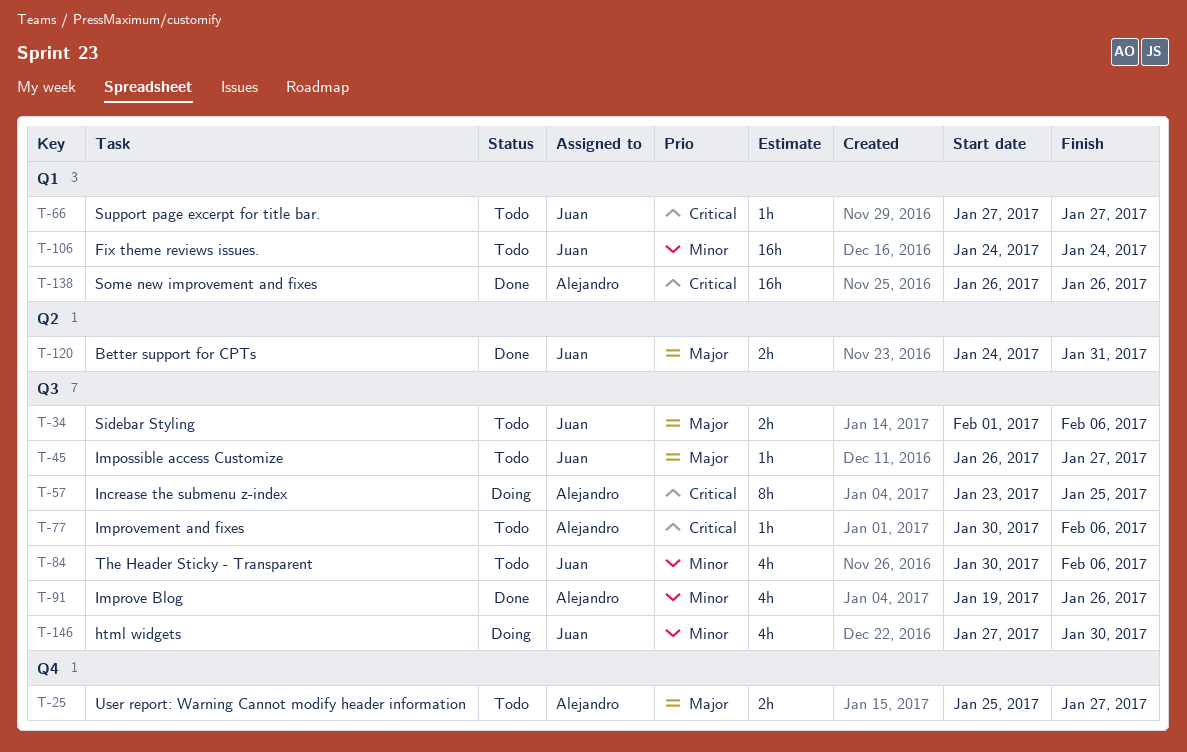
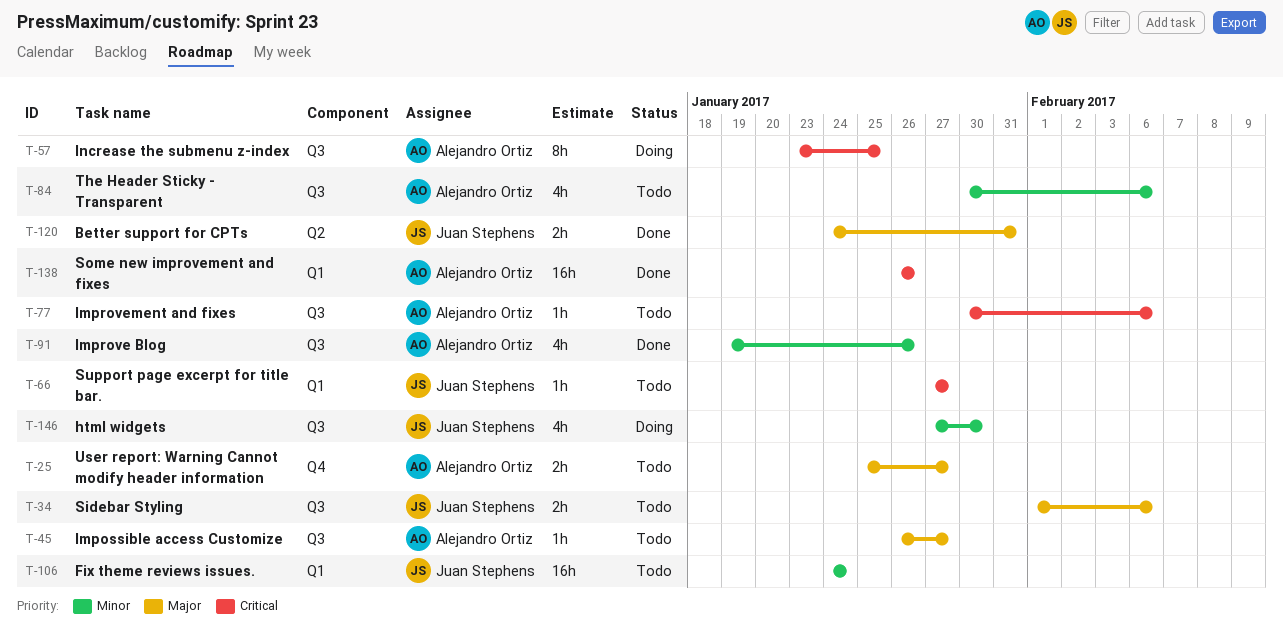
T-45, owner: Juan Stephens -> Alejandro Ortiz
T-84, owner: Juan Stephens -> Alejandro Ortiz

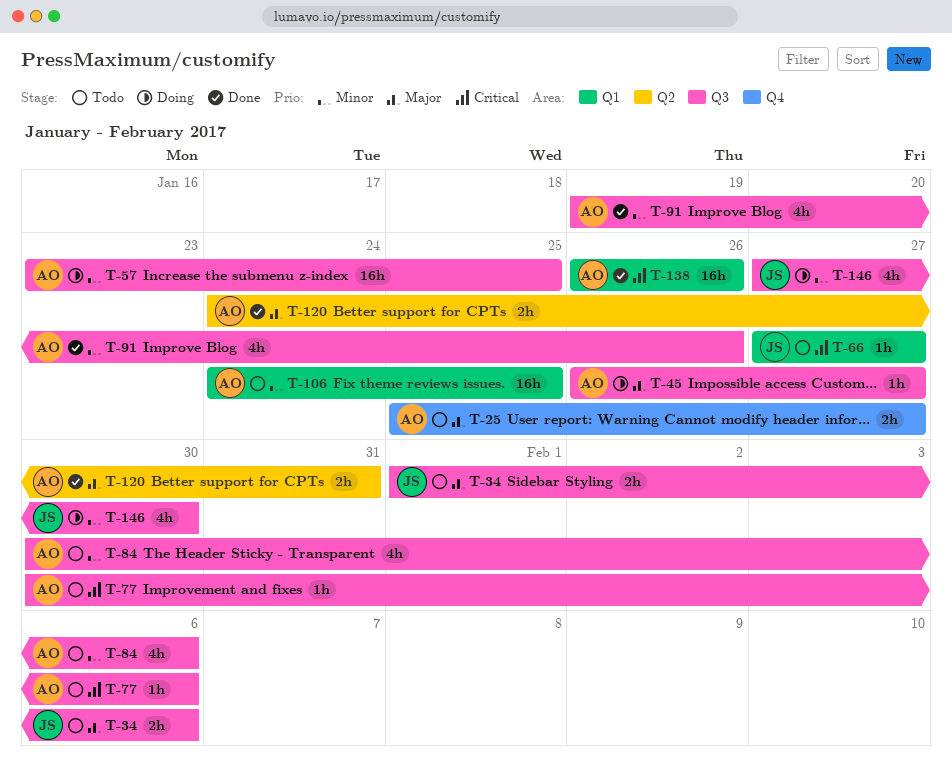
T-45, status: Todo -> Doing
T-57, priority: Critical -> Minor
T-57, estimate: 8h -> 16h
T-106, owner: Juan Stephens -> Alejandro Ortiz
T-106, due: Jan 24 -> Jan 25
T-120, owner: Juan Stephens -> Alejandro Ortiz

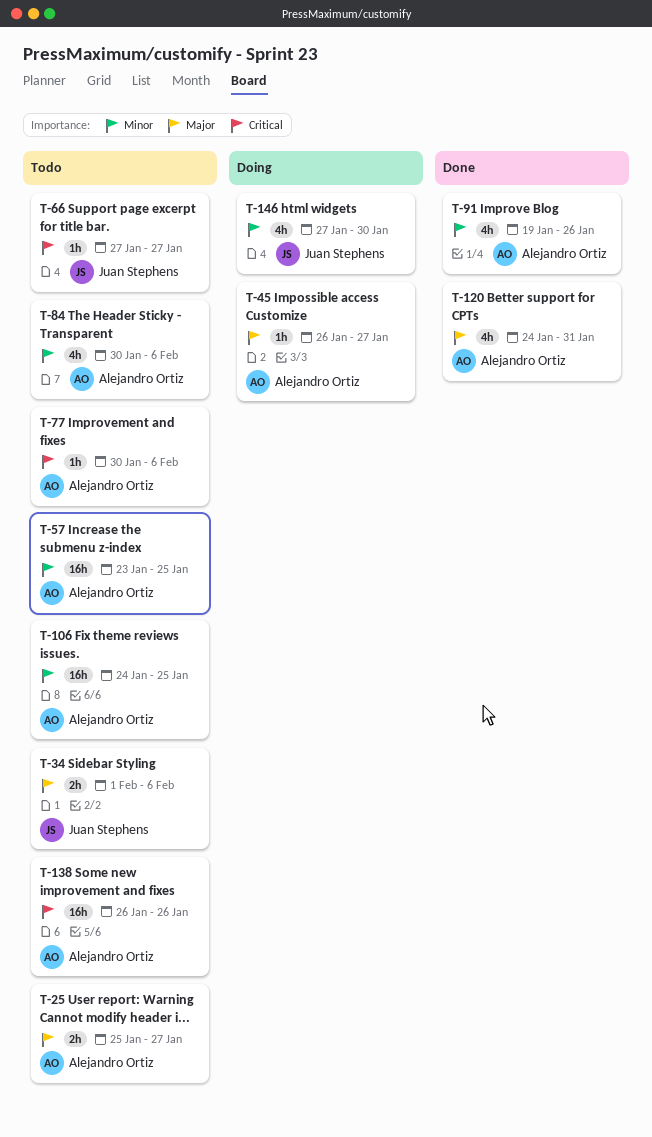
T-57, status: Doing -> Todo
T-120, estimate: 2h -> 4h
T-138, status: Done -> Todo

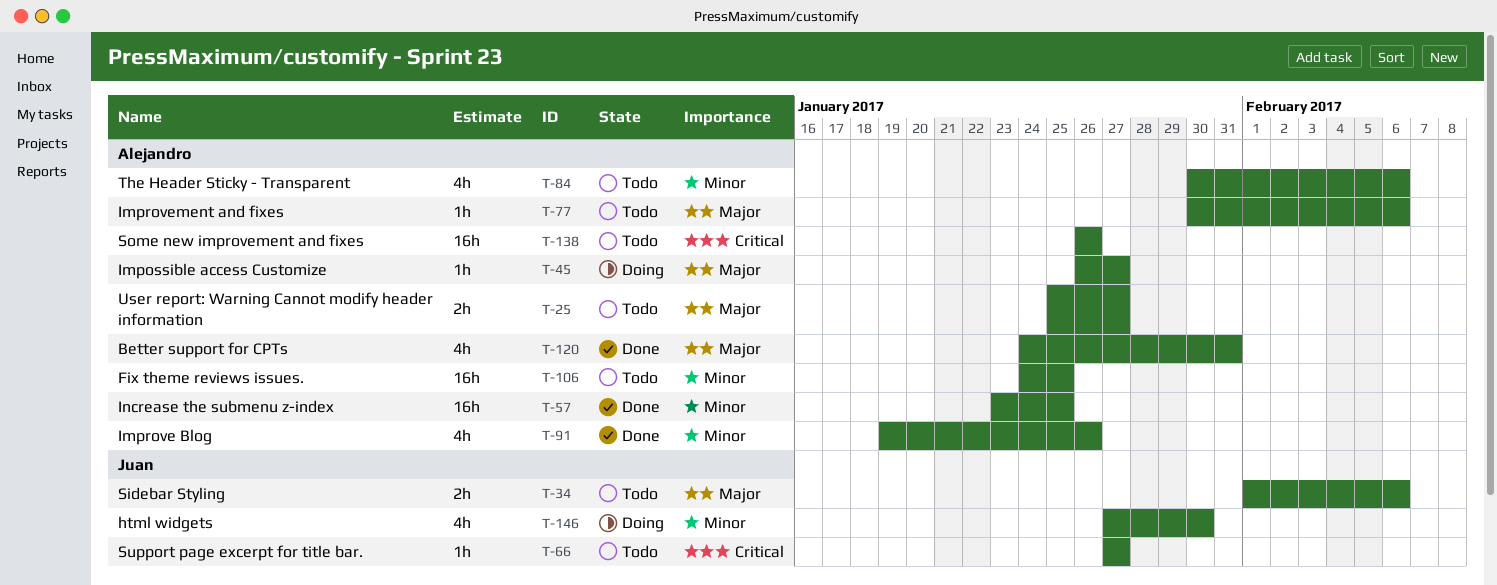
T-57, status: Todo -> Done
T-77, priority: Critical -> Major

